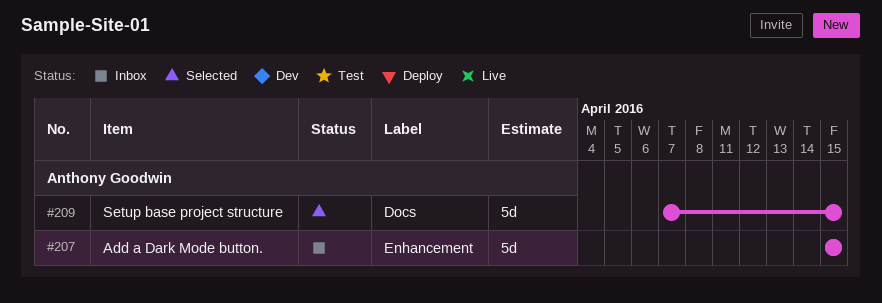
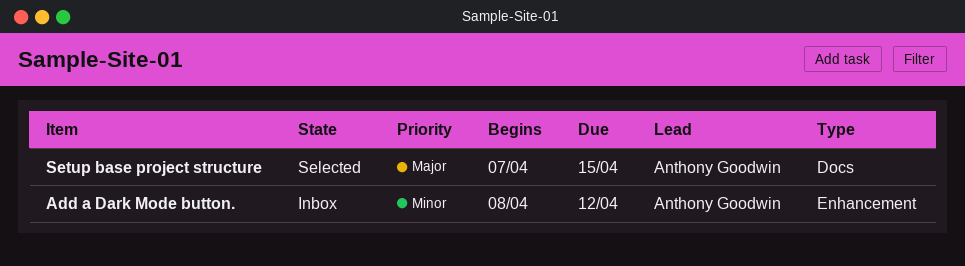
Add a Dark Mode button., start: Apr 15 -> Apr 8
Add a Dark Mode button., due: Apr 15 -> Apr 12

